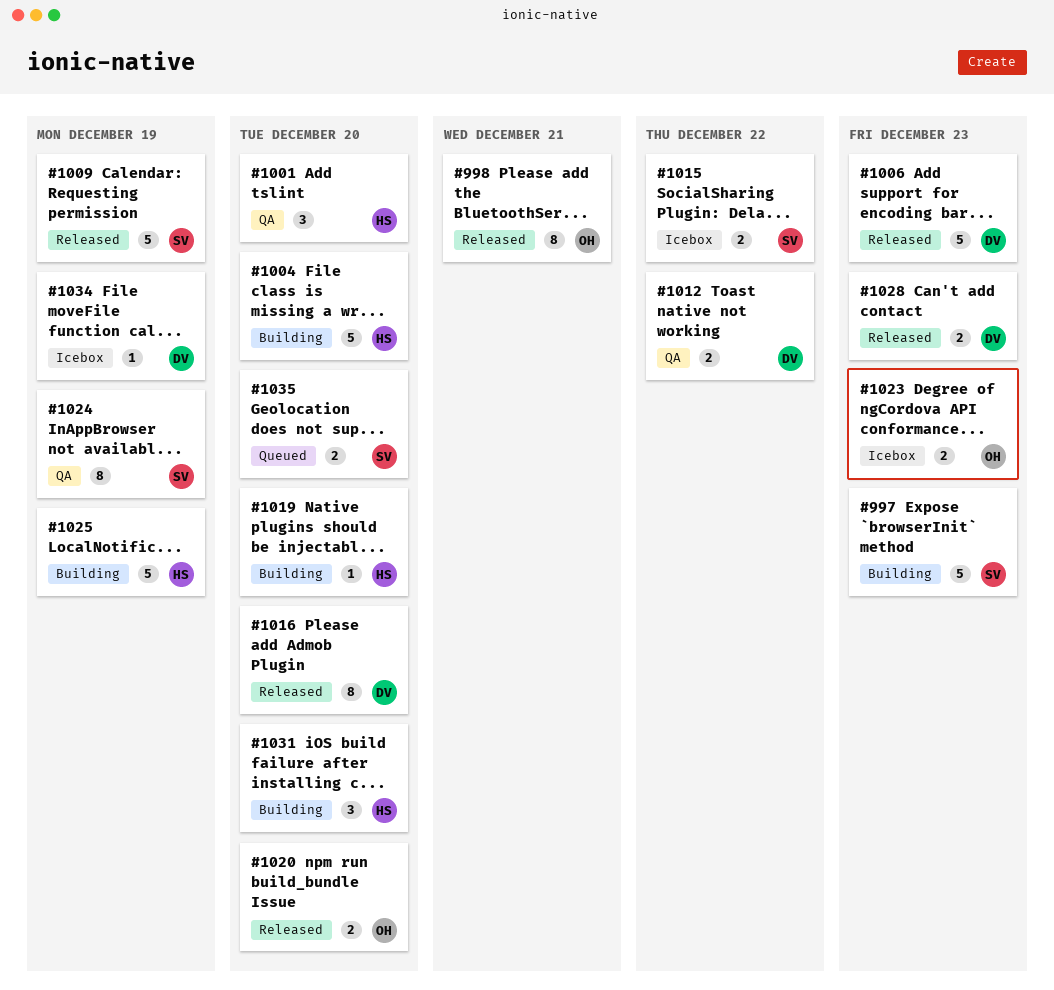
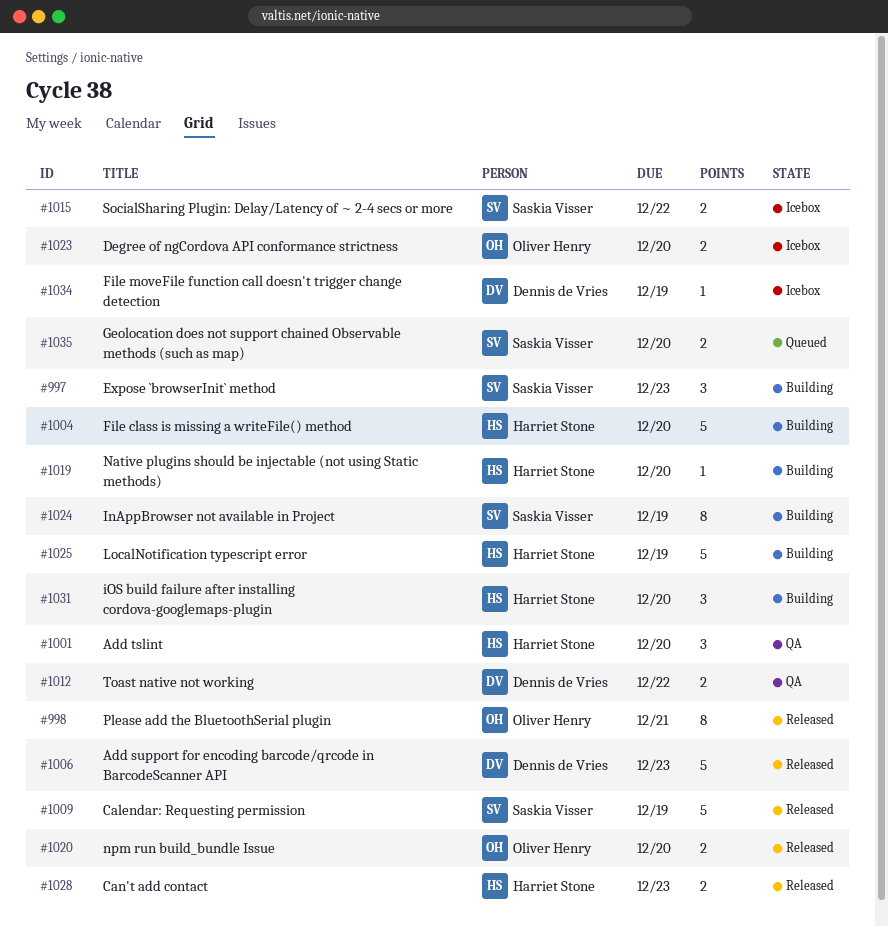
#997, estimate: 5 -> 3
#1016: present -> none
#1023, due: Dec 23 -> Dec 20
#1024, status: QA -> Building
#1028, owner: Dennis de Vries -> Harriet Stone

